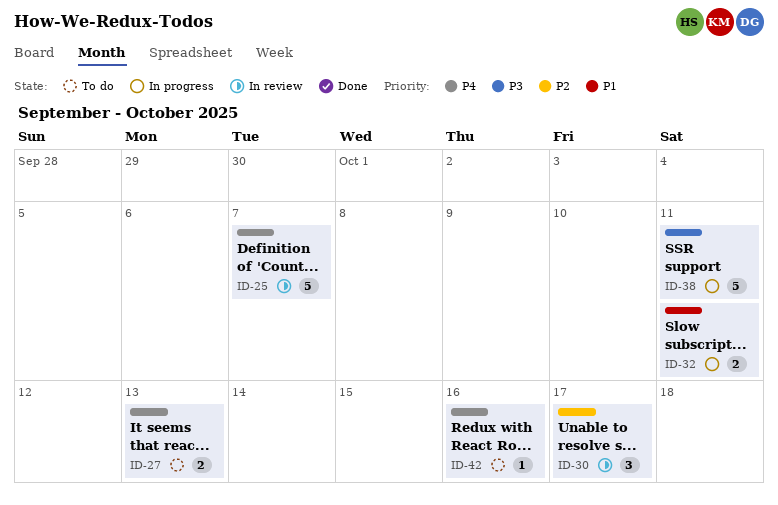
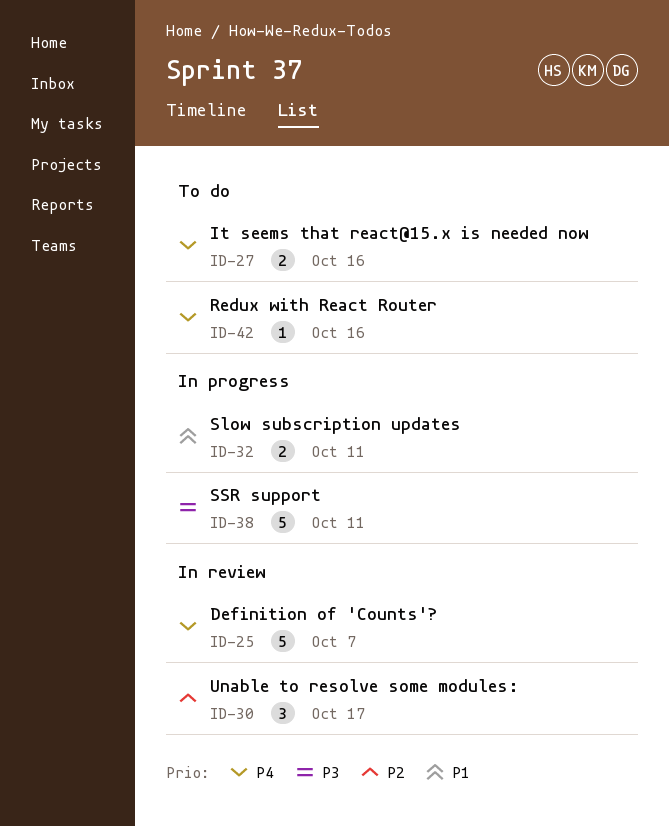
ID-27, due: Oct 13 -> Oct 16

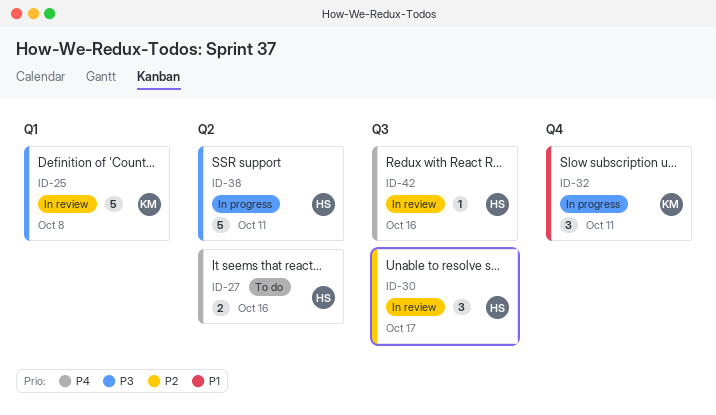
ID-25, priority: P4 -> P3
ID-25, due: Oct 7 -> Oct 8
ID-32, estimate: 2 -> 3
ID-42, status: To do -> In review

